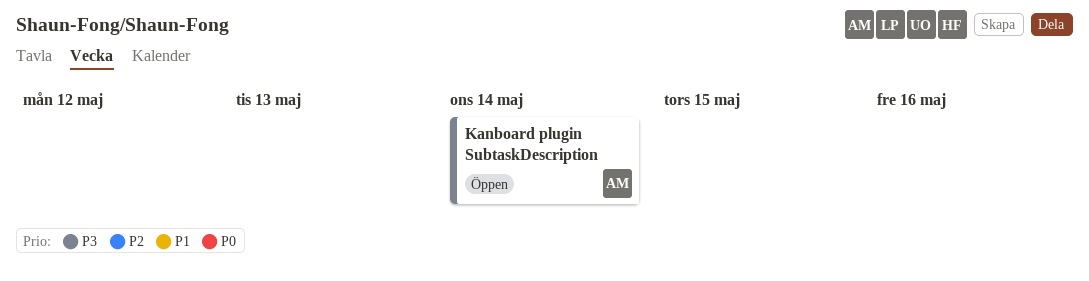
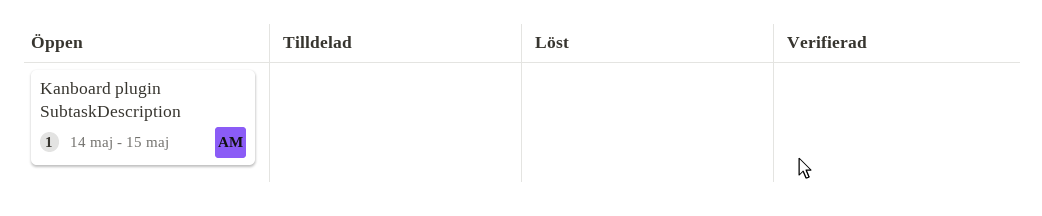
Kanboard plugin SubtaskDescription, due: May 14 -> May 15

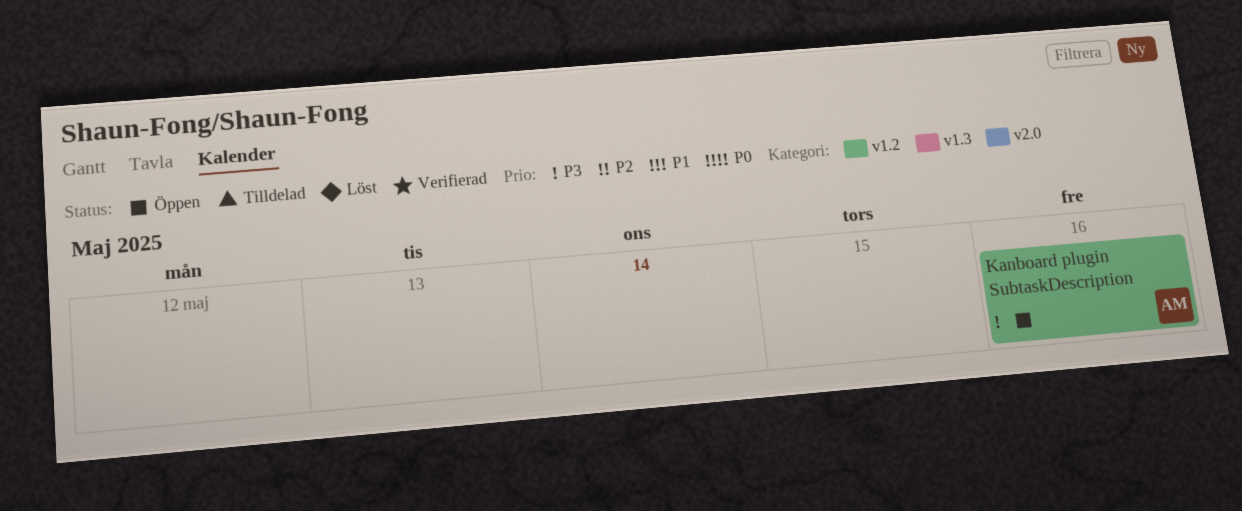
Kanboard plugin SubtaskDescription, due: May 15 -> May 16

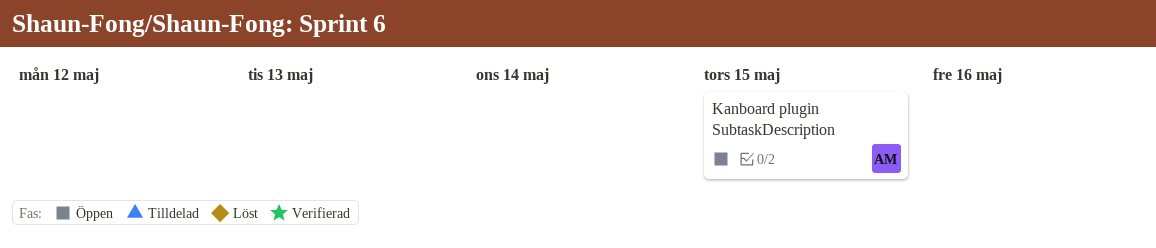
Kanboard plugin SubtaskDescription, due: May 16 -> May 15

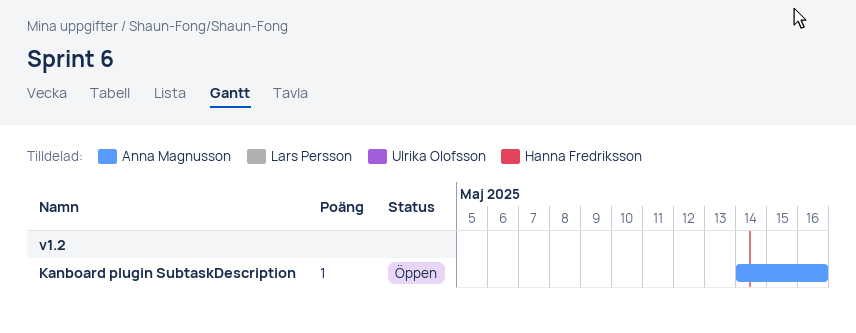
Kanboard plugin SubtaskDescription, due: May 15 -> May 16

